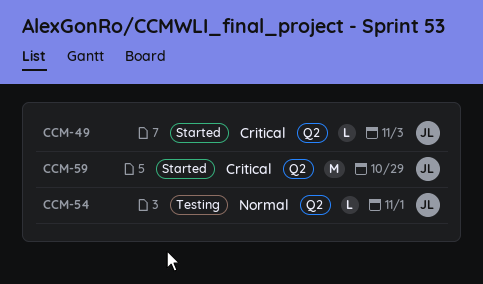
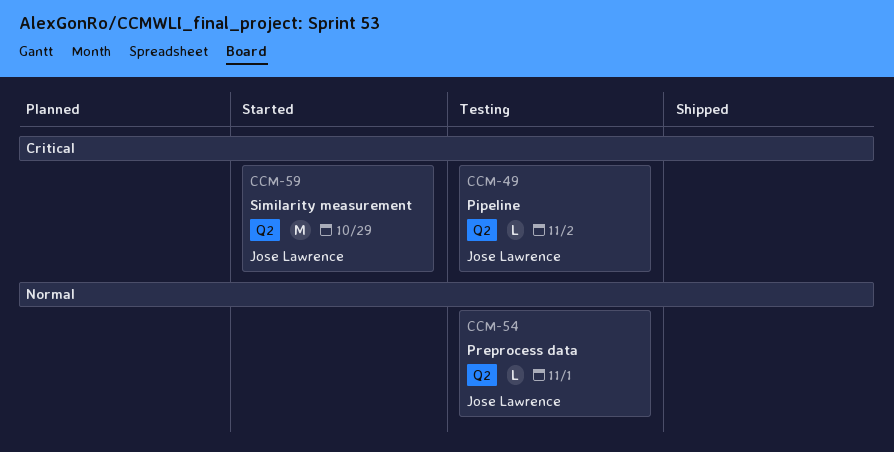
CCM-49, status: Started -> Testing
CCM-49, due: Nov 3 -> Nov 2

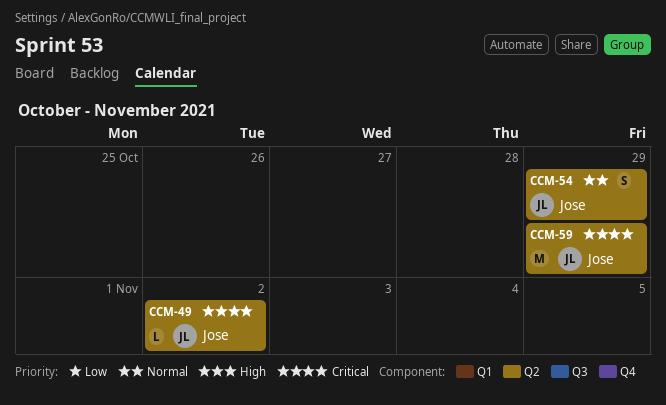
CCM-54, estimate: L -> S
CCM-54, due: Nov 1 -> Oct 29

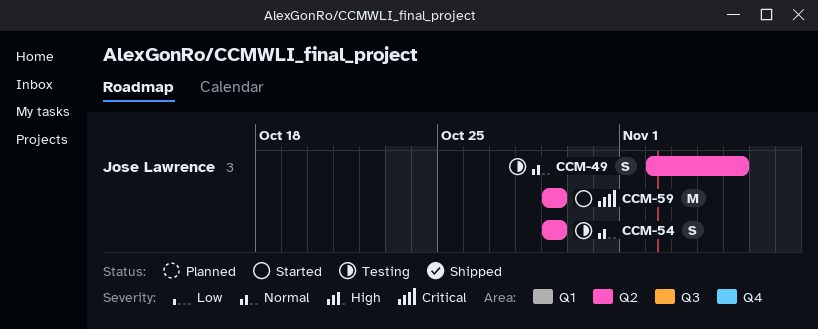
CCM-49, priority: Critical -> Normal
CCM-49, estimate: L -> S
CCM-49, due: Nov 2 -> Nov 5

